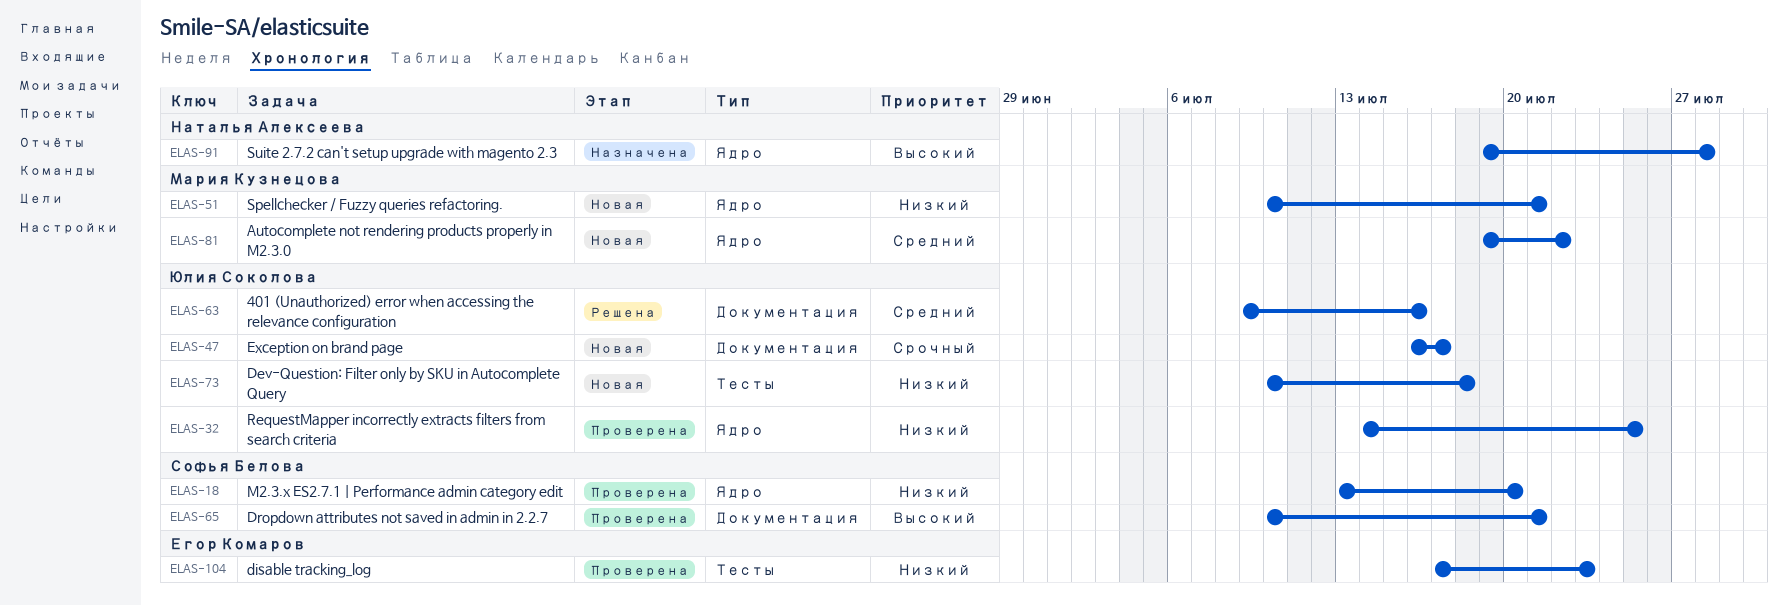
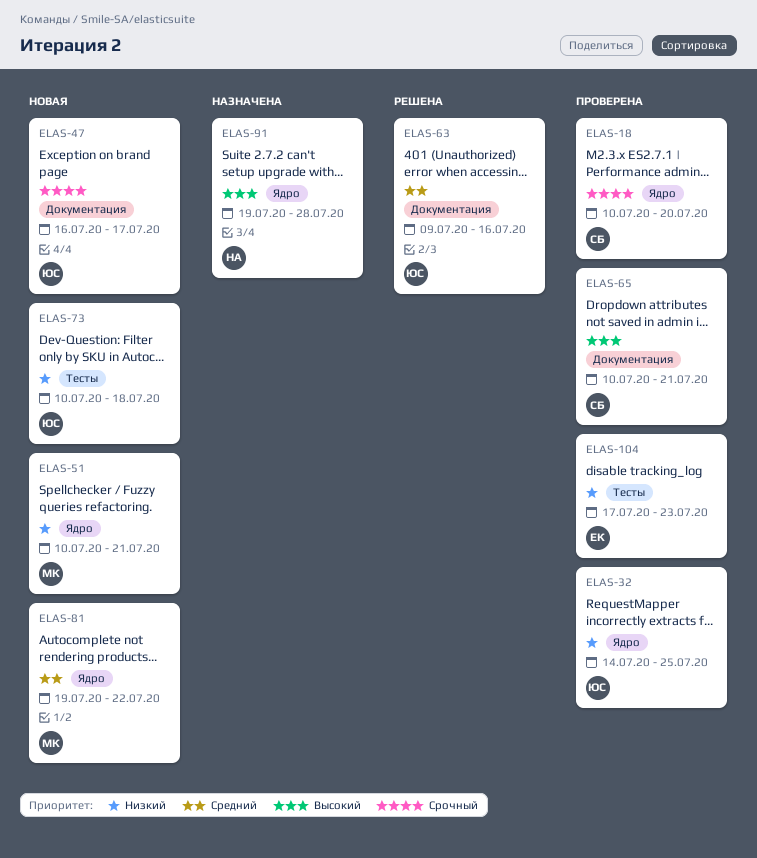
ELAS-18, priority: Низкий -> Срочный
ELAS-18, start: Jul 13 -> Jul 10

